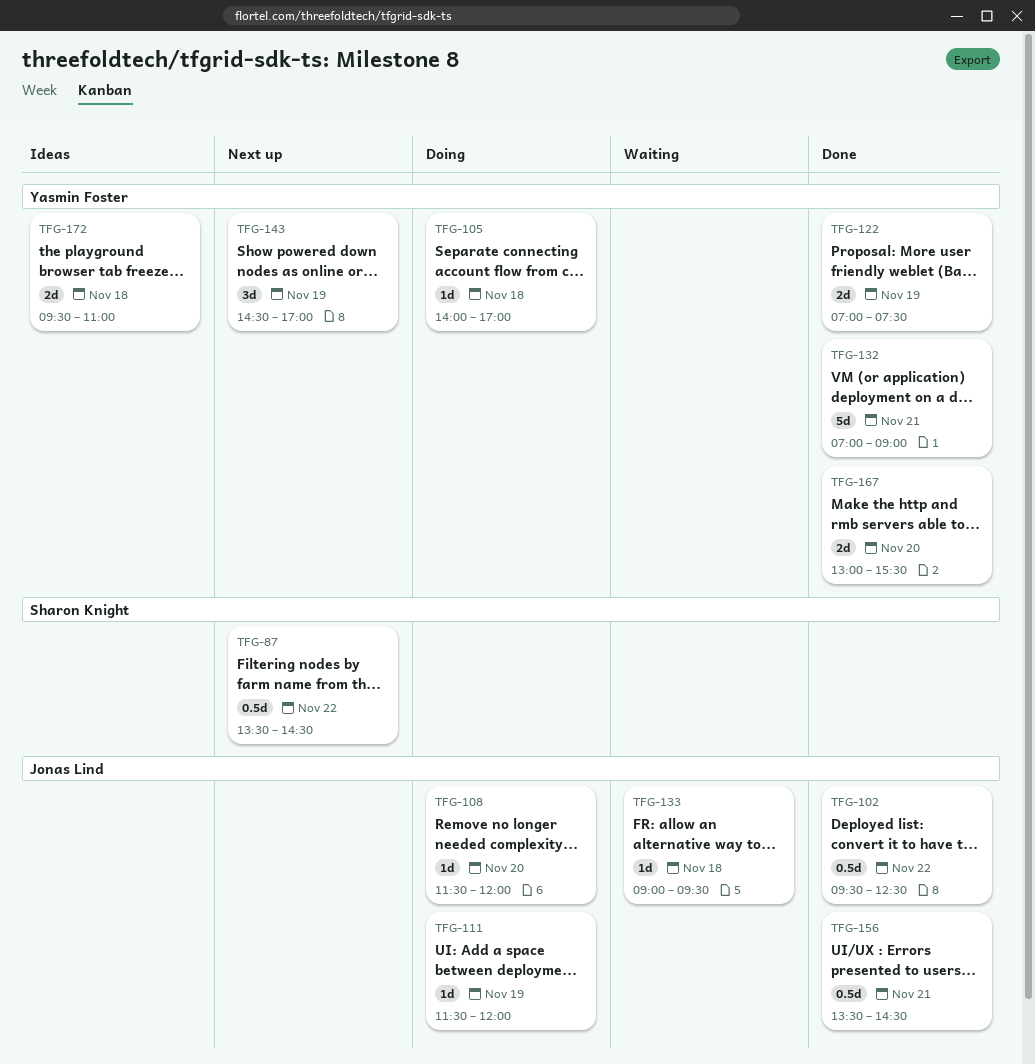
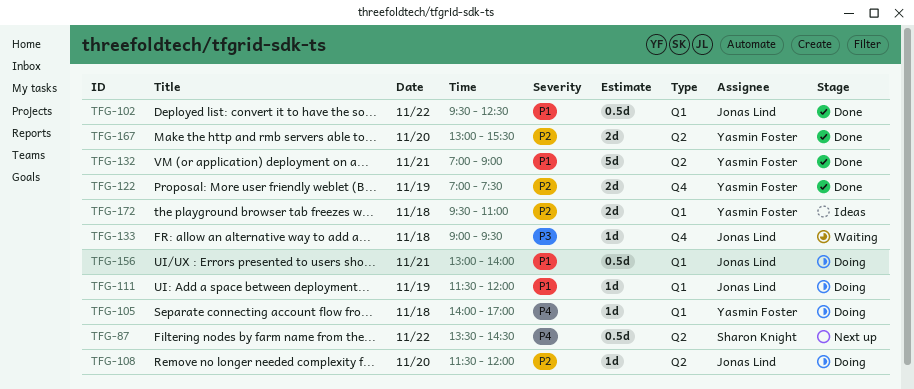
TFG-143: present -> none
TFG-156, status: Done -> Doing
TFG-156, begins: 13:30 -> 13:00
TFG-156, ends: 14:30 -> 14:00

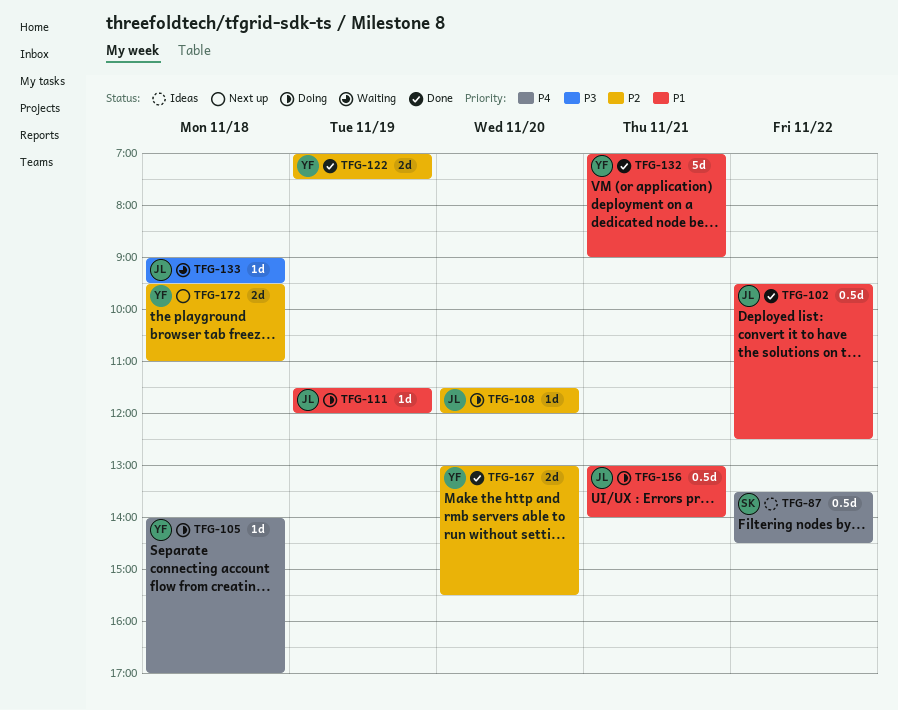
TFG-87, status: Next up -> Ideas
TFG-172, status: Ideas -> Next up

